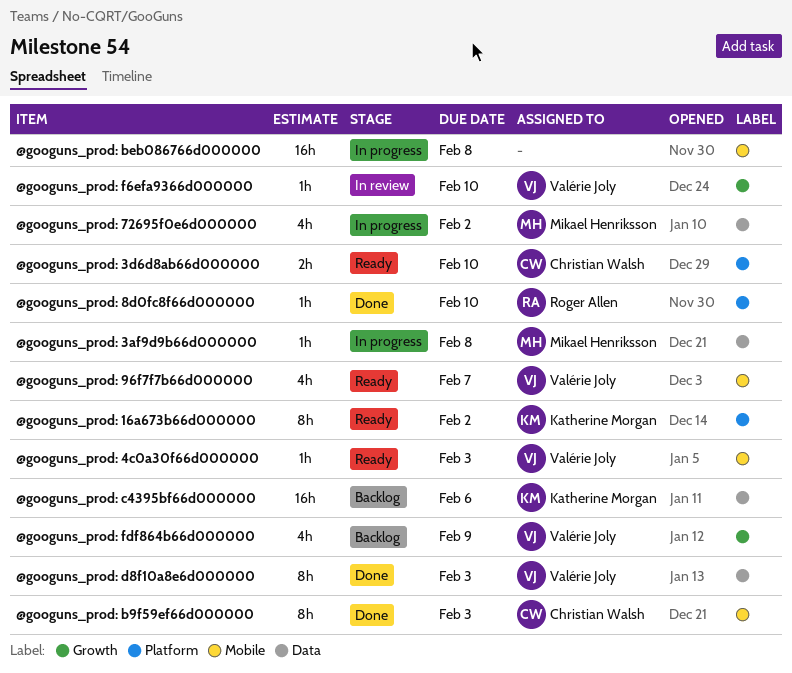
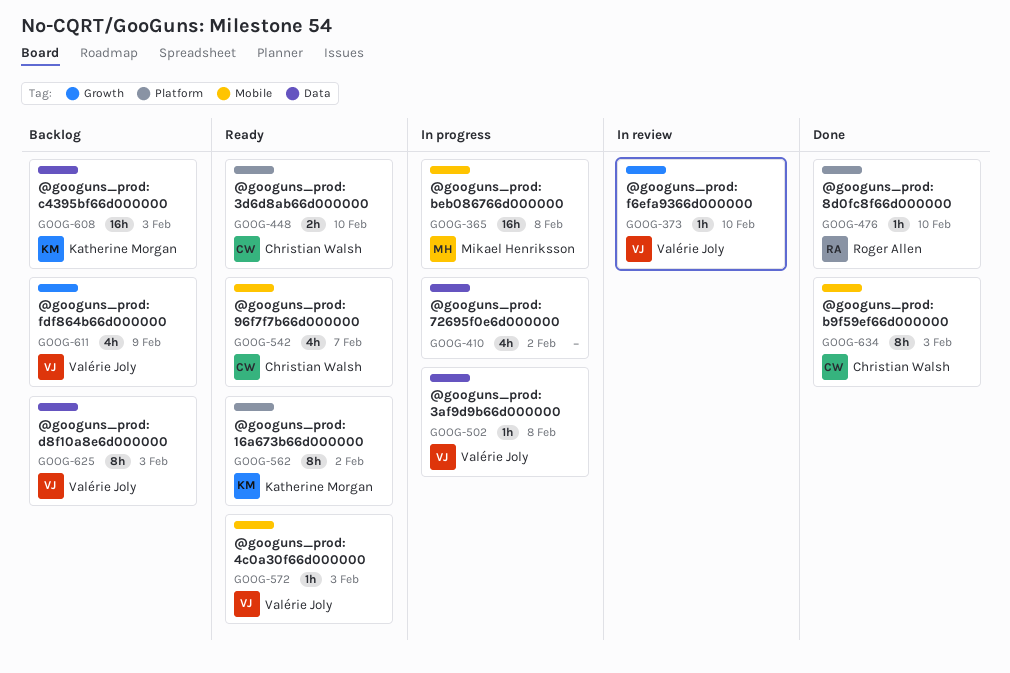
@googuns_prod: 3af9d9b66d000000, owner: Mikael Henriksson -> Valérie Joly
@googuns_prod: 72695f0e6d000000, owner: Mikael Henriksson -> none
@googuns_prod: 96f7f7b66d000000, owner: Valérie Joly -> Christian Walsh
@googuns_prod: beb086766d000000, owner: none -> Mikael Henriksson
@googuns_prod: c4395bf66d000000, due: Feb 6 -> Feb 3
@googuns_prod: d8f10a8e6d000000, status: Done -> Backlog

